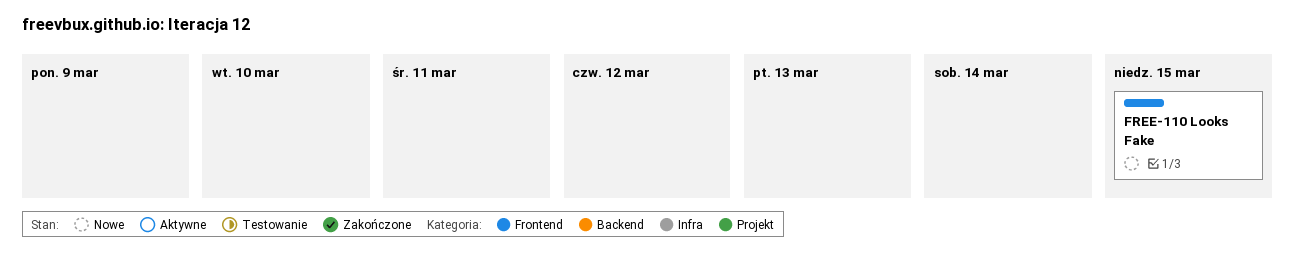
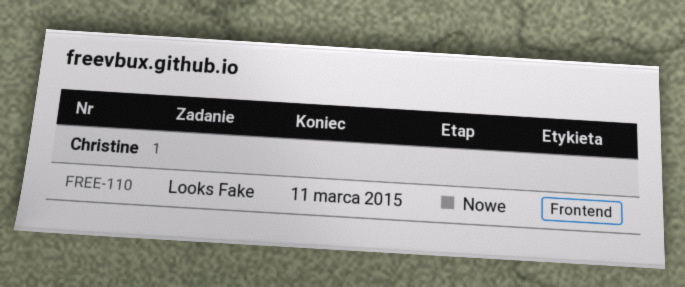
FREE-110, due: Mar 15 -> Mar 11

